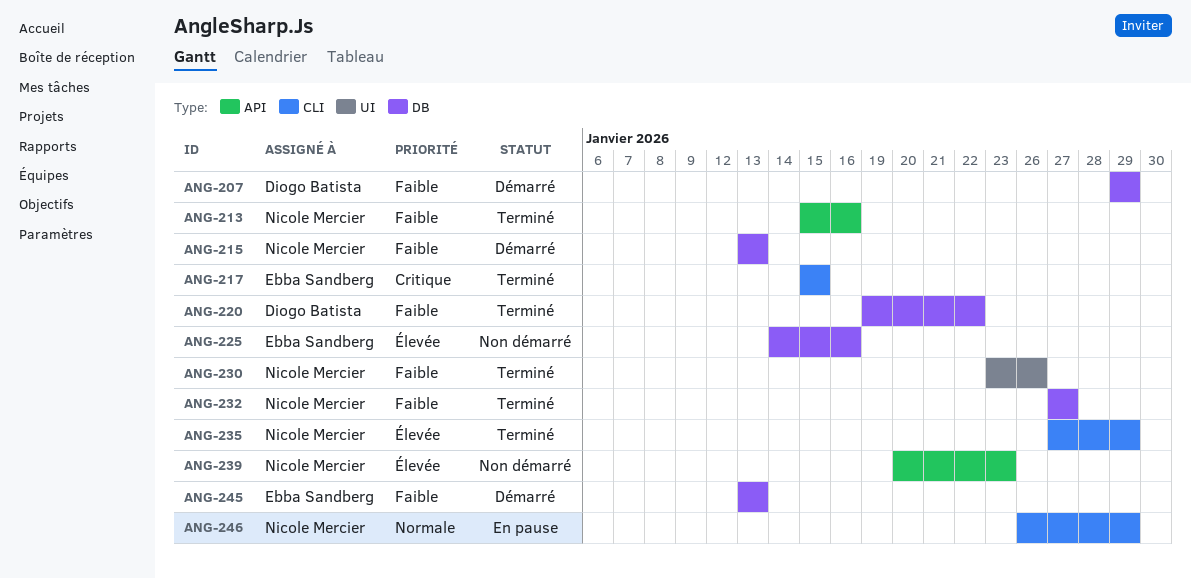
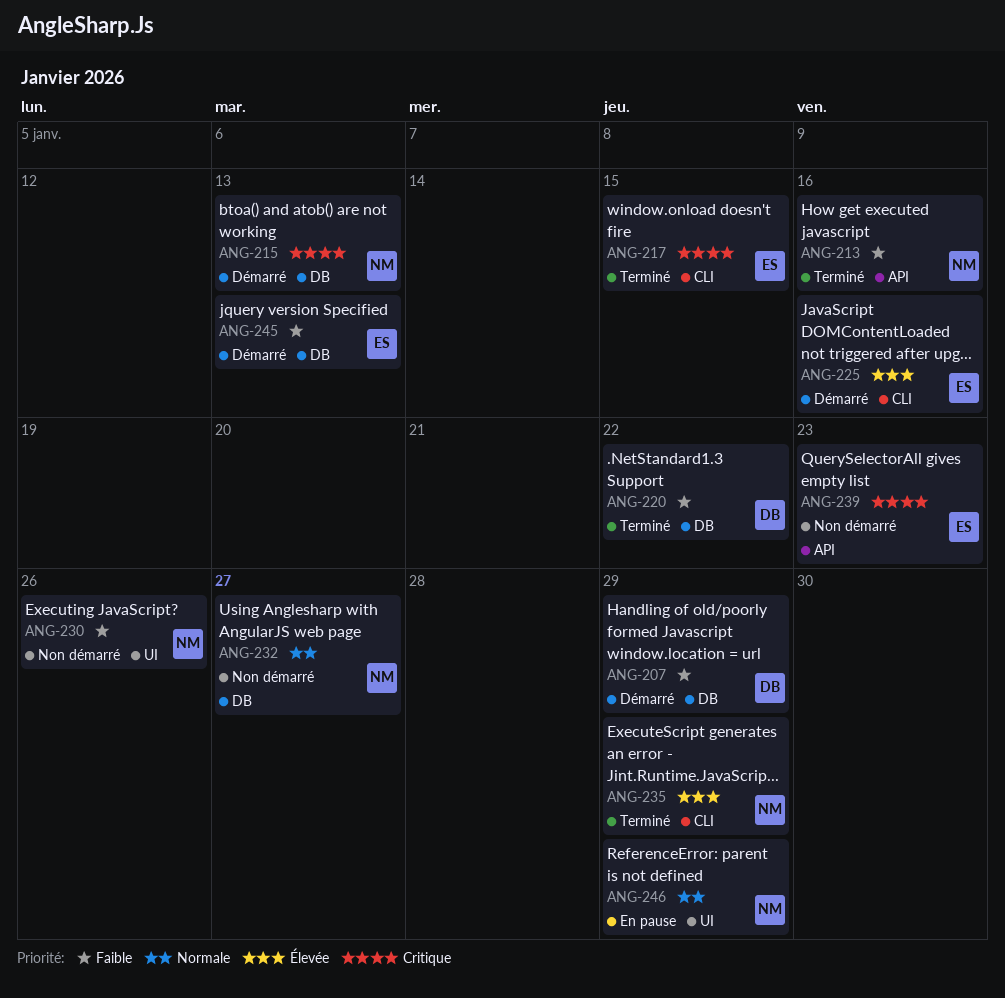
ANG-215, priority: Faible -> Critique
ANG-225, status: Non démarré -> Démarré
ANG-225, label: DB -> CLI
ANG-230, status: Terminé -> Non démarré
ANG-232, status: Terminé -> Non démarré
ANG-232, priority: Faible -> Normale
ANG-239, owner: Nicole Mercier -> Ebba Sandberg
ANG-239, priority: Élevée -> Critique
ANG-246, label: CLI -> UI

